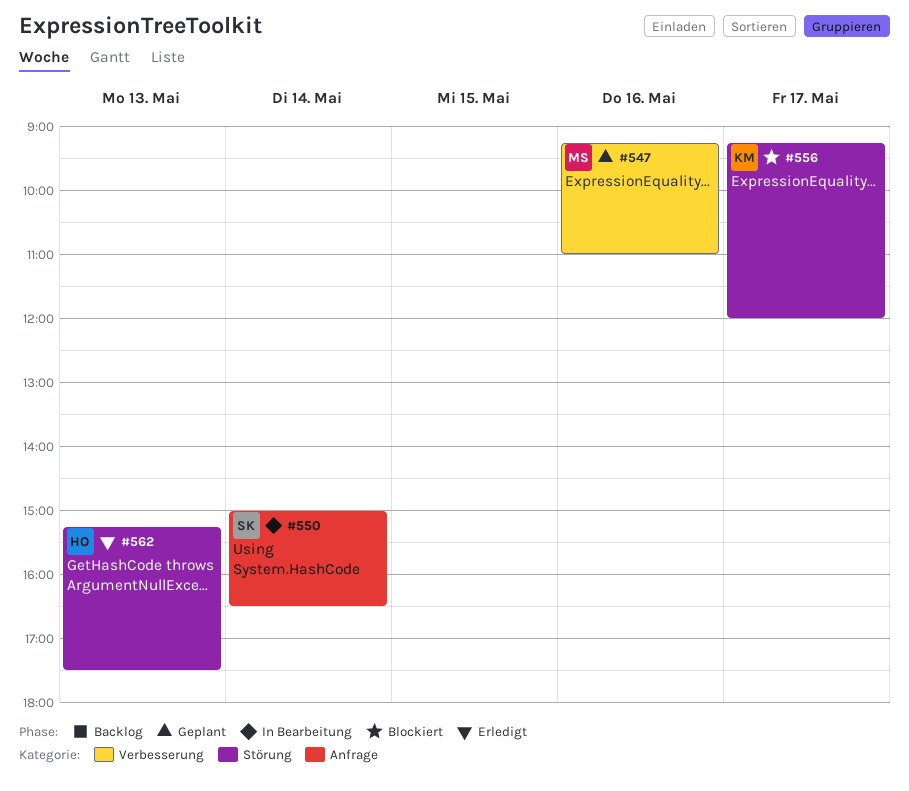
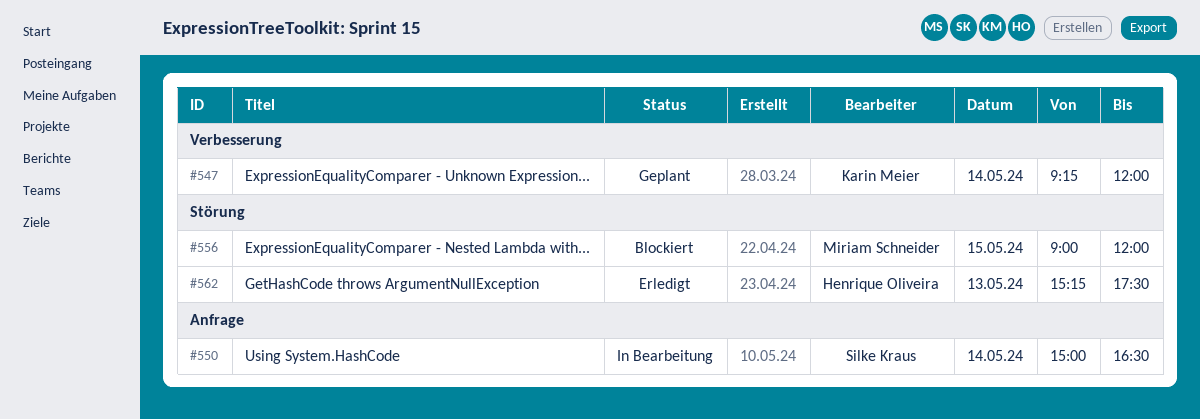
#547, owner: Miriam Schneider -> Karin Meier
#547, day: May 16 -> May 14
#547, ends: 11:00 -> 12:00
#556, owner: Karin Meier -> Miriam Schneider
#556, day: May 17 -> May 15
#556, begins: 09:15 -> 09:00

